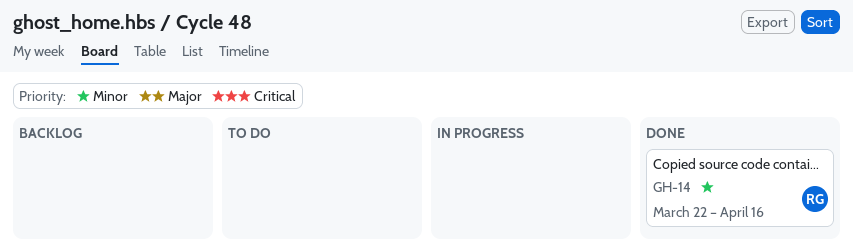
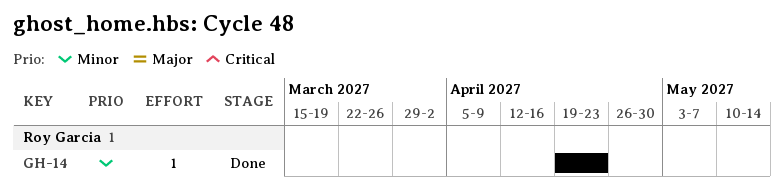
GH-14, start: Mar 22 -> Apr 19
GH-14, due: Apr 16 -> Apr 23

